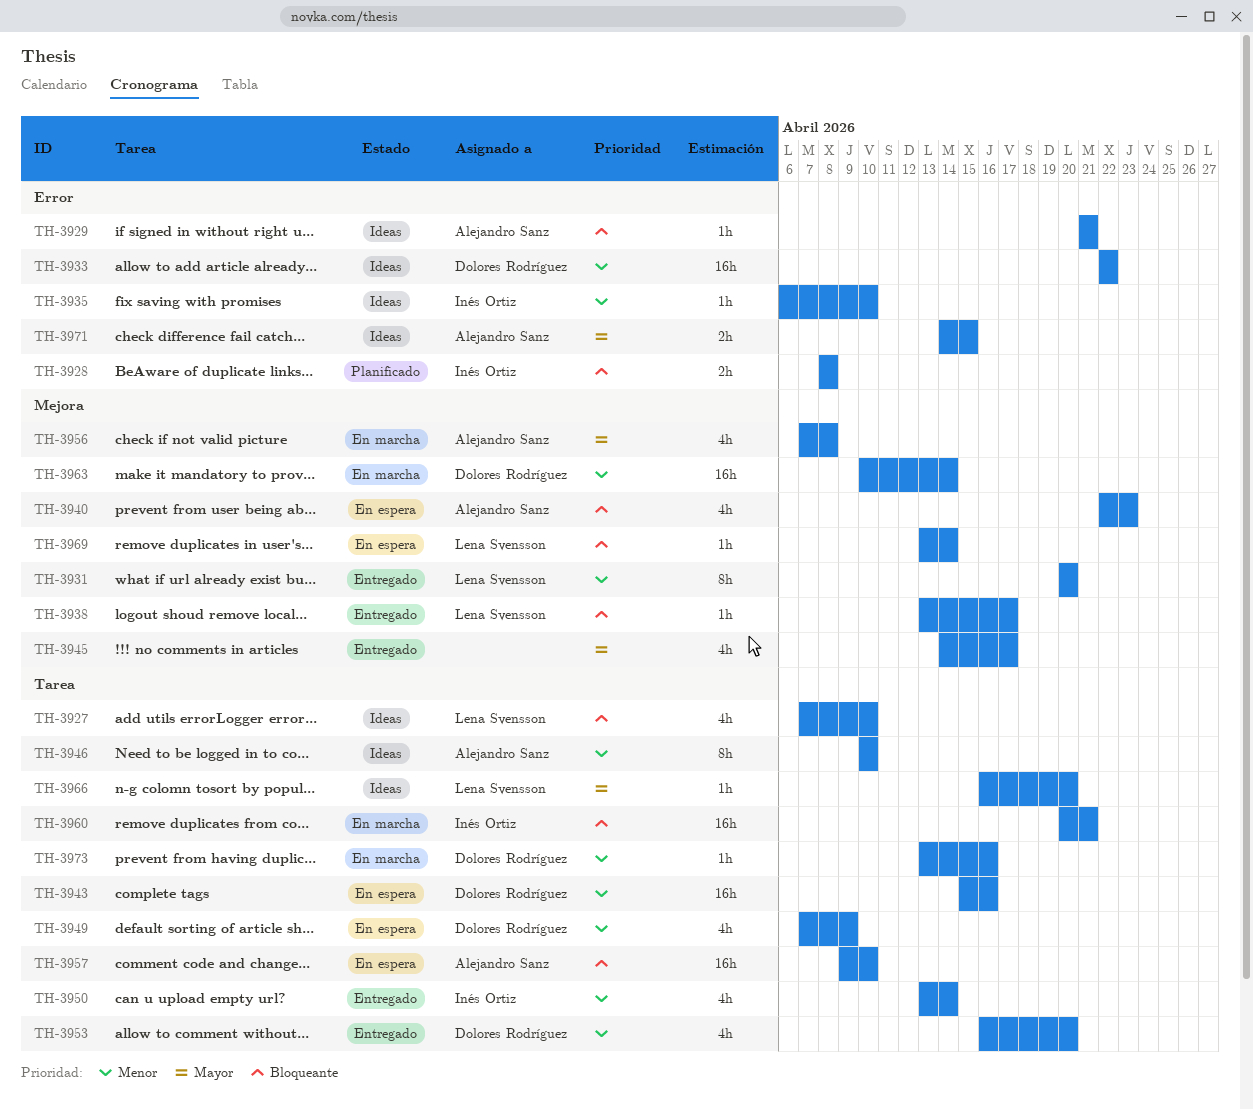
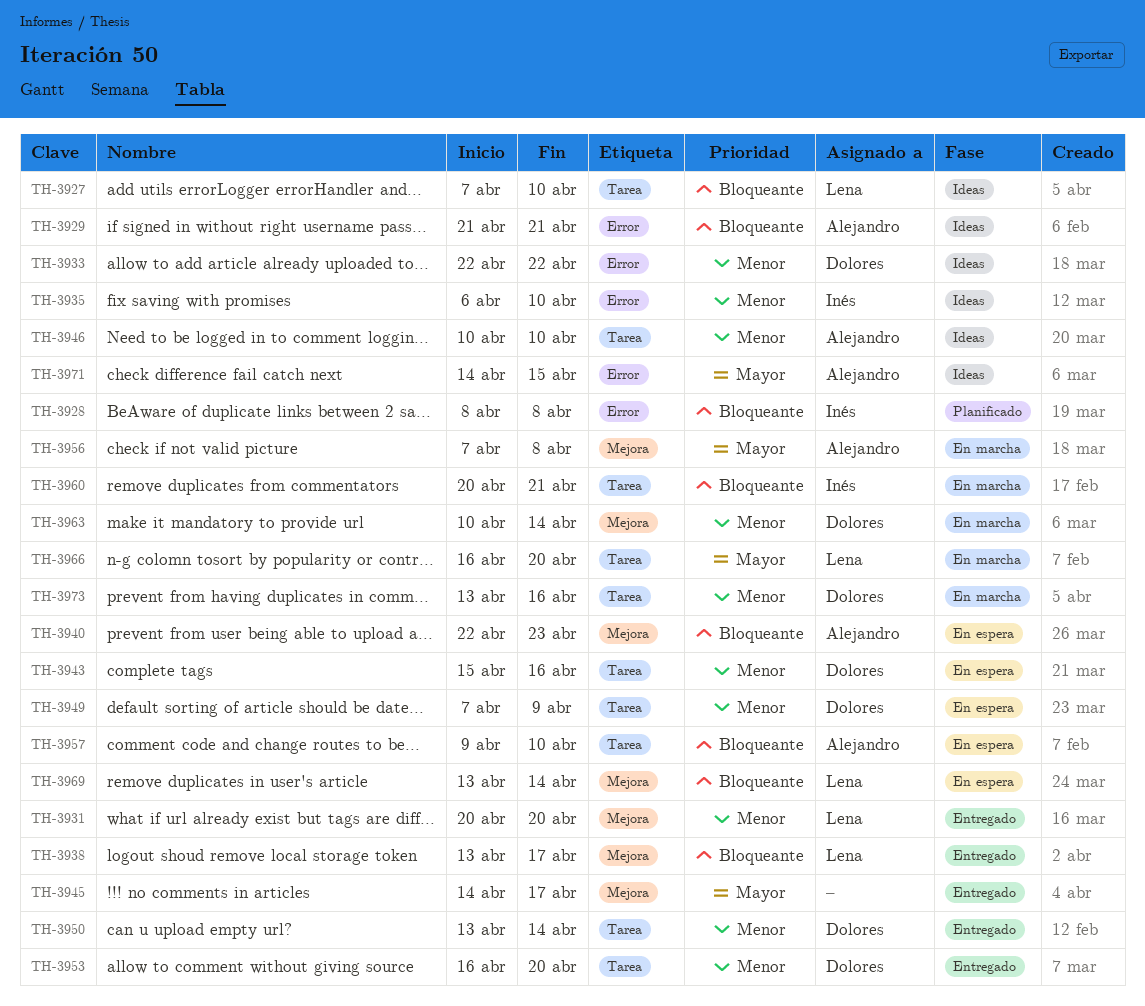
TH-3950, owner: Inés Ortiz -> Dolores Rodríguez
TH-3966, status: Ideas -> En marcha

